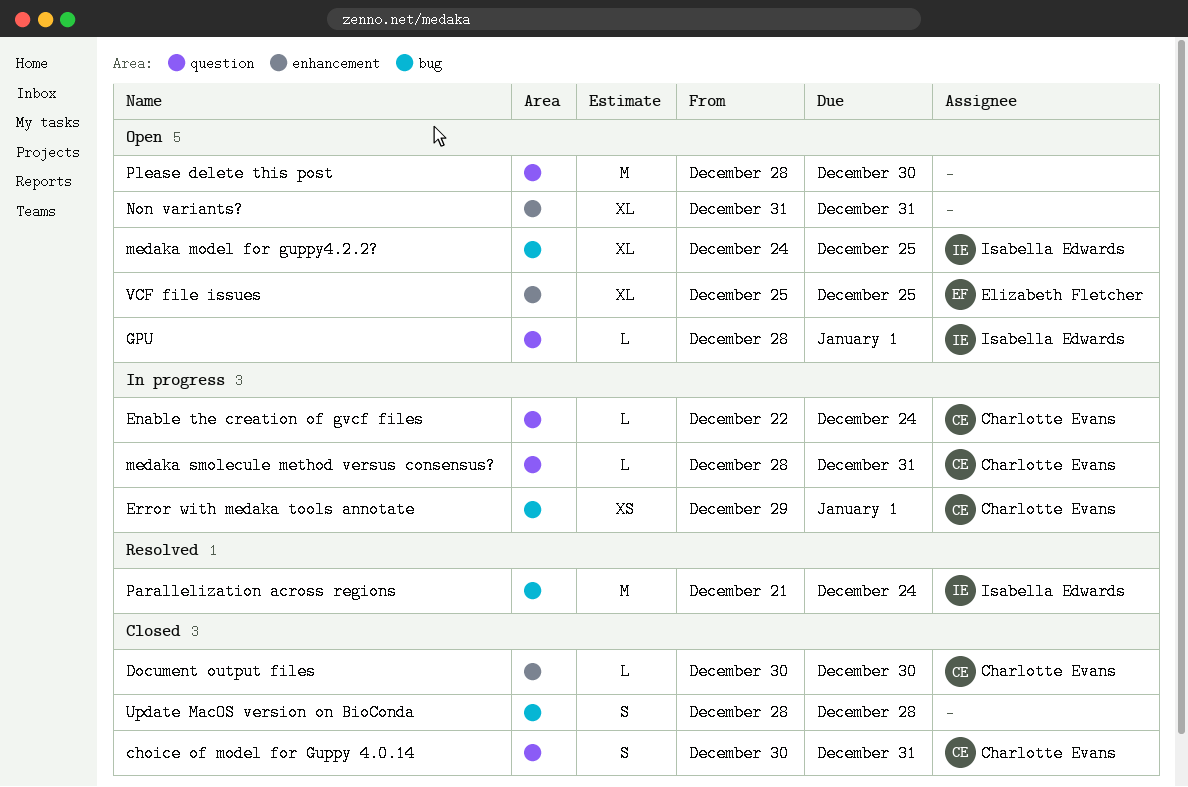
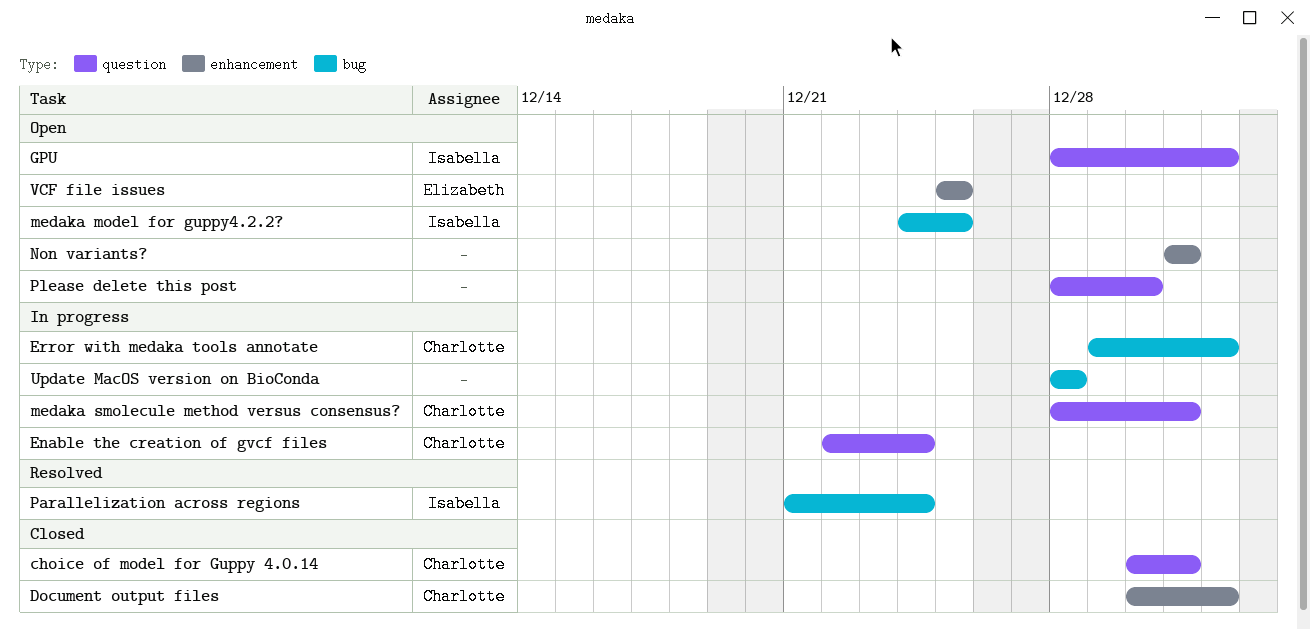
Document output files, due: Dec 30 -> Jan 1
Update MacOS version on BioConda, status: Closed -> In progress

